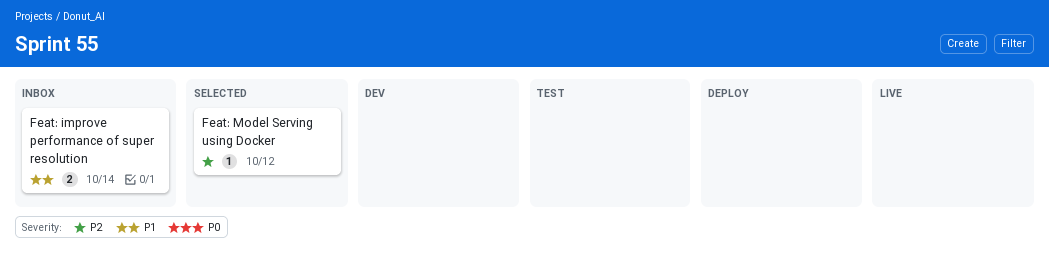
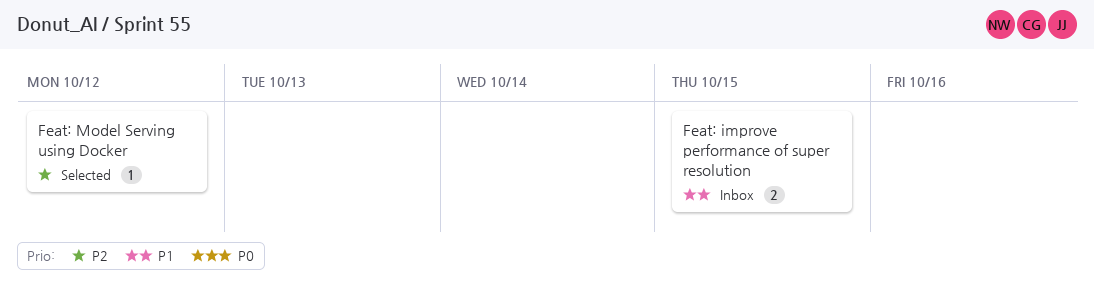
Feat: improve performance of super resolution, due: Oct 14 -> Oct 15

